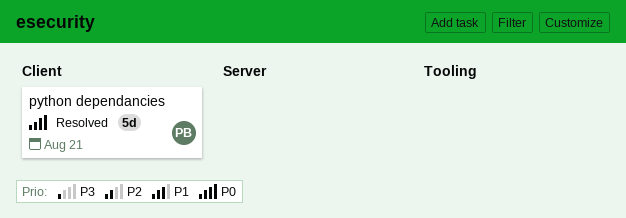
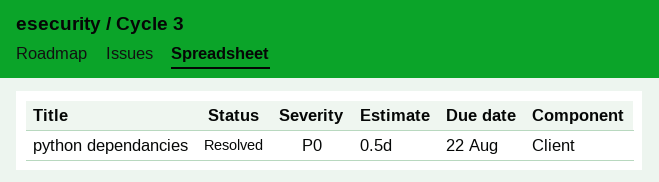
python dependancies, estimate: 5d -> 0.5d
python dependancies, due: Aug 21 -> Aug 22

